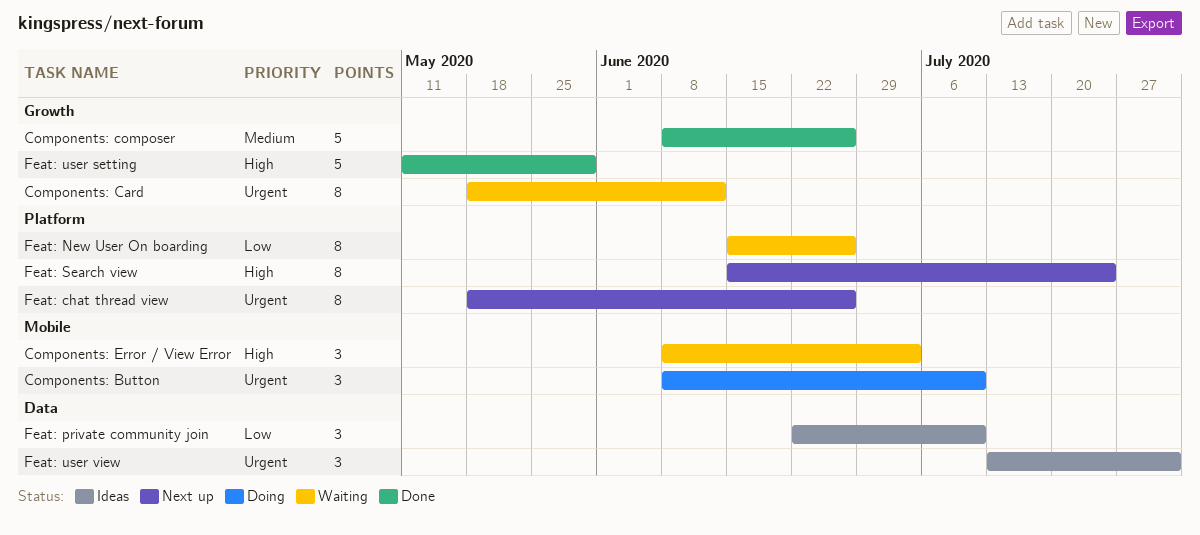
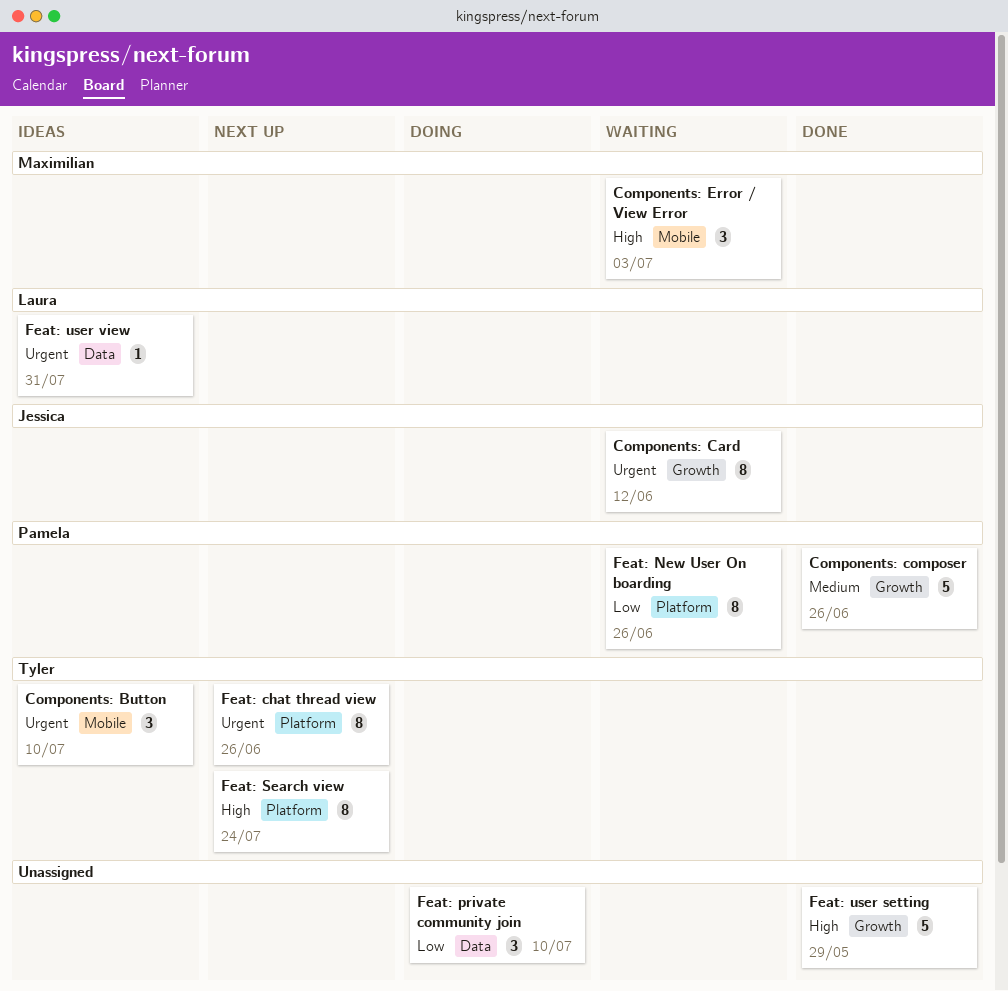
Components: Button, status: Doing -> Ideas
Feat: private community join, status: Ideas -> Doing
Feat: user view, estimate: 3 -> 1

